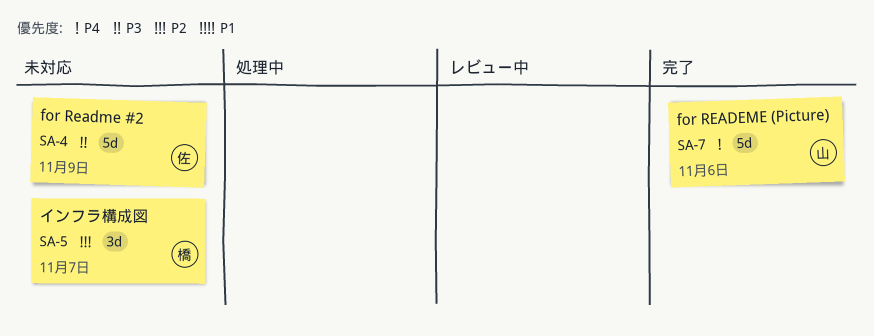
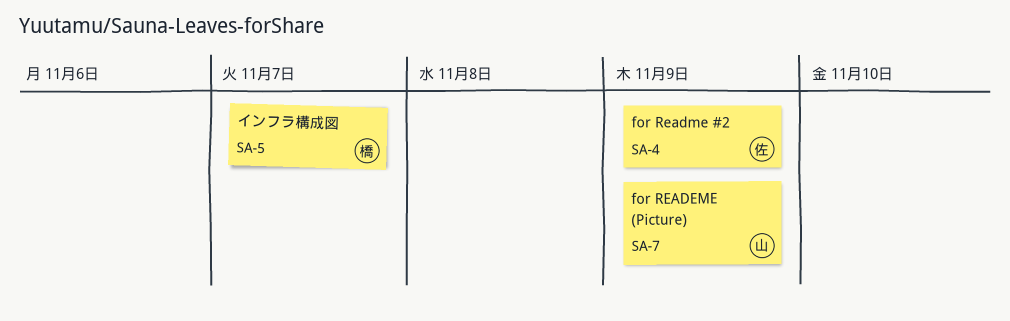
SA-7, due: Nov 6 -> Nov 9

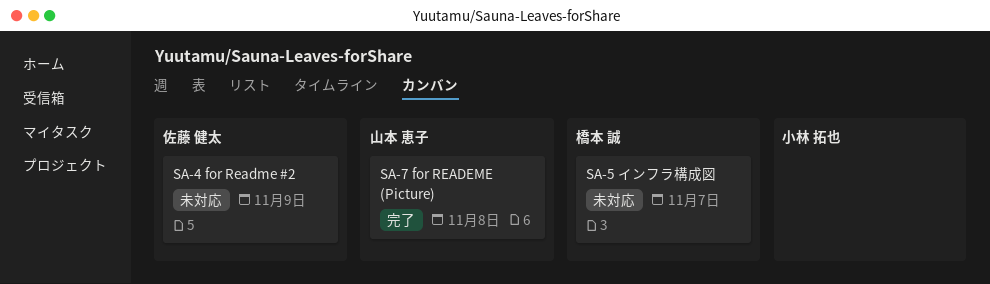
SA-7, due: Nov 9 -> Nov 8

